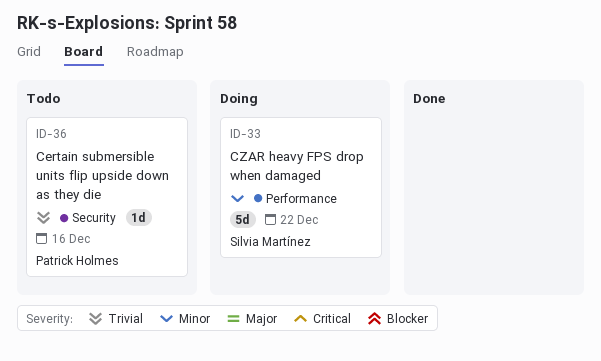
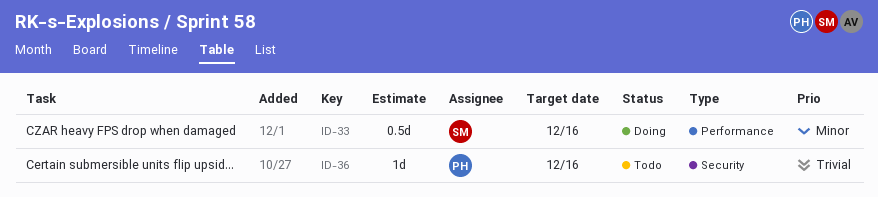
ID-33, estimate: 5d -> 0.5d
ID-33, due: Dec 22 -> Dec 16

